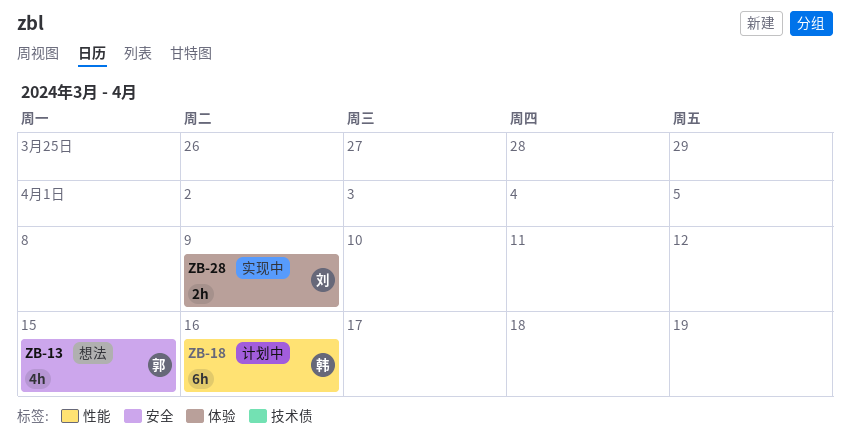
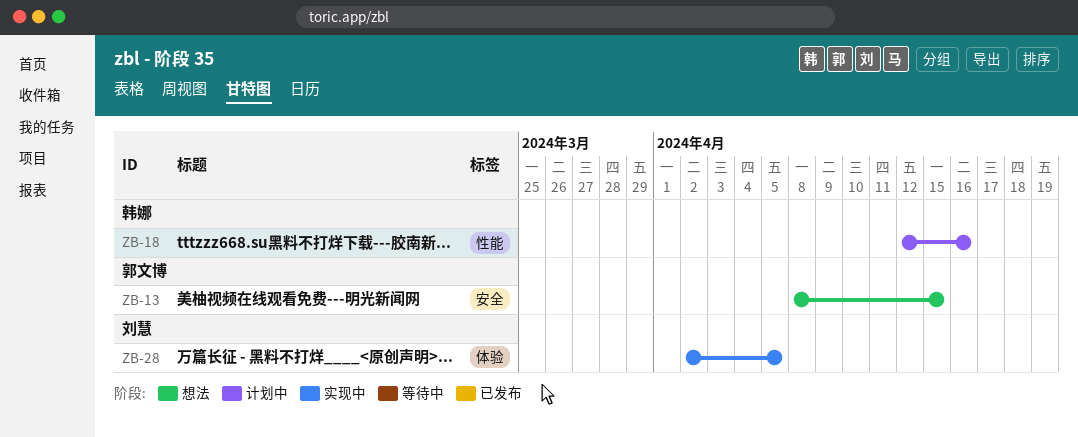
ZB-28, due: Apr 9 -> Apr 5

